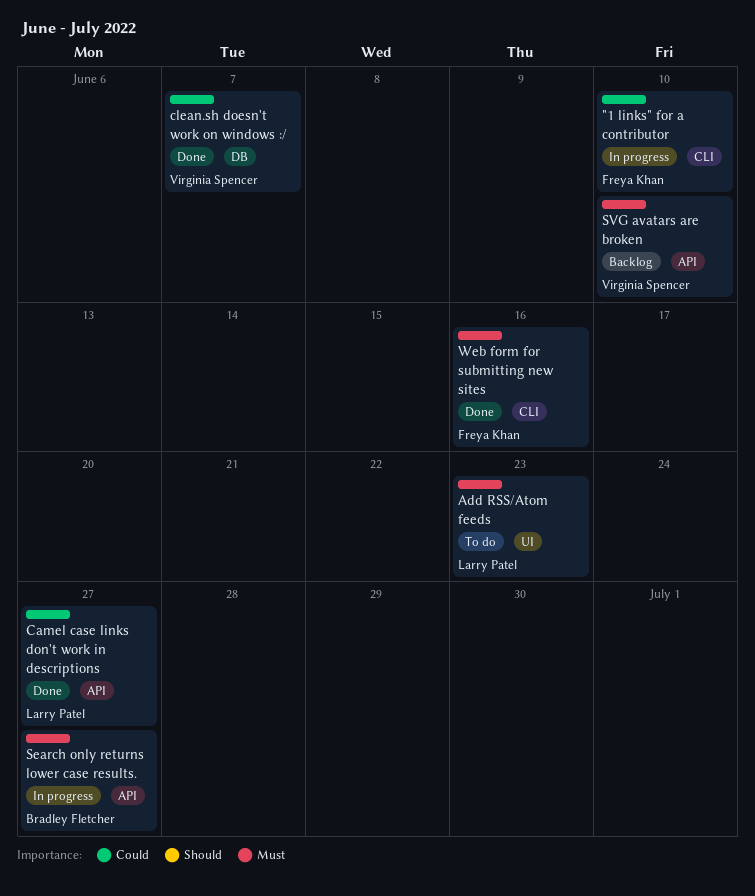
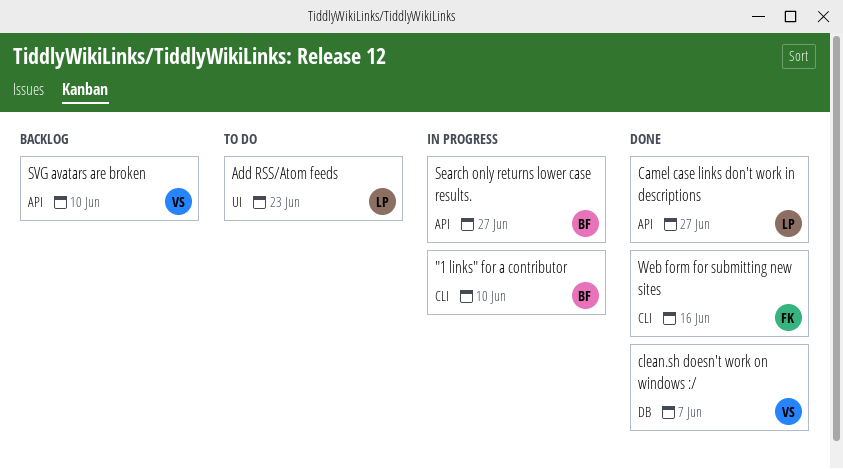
"1 links" for a contributor, owner: Freya Khan -> Bradley Fletcher

